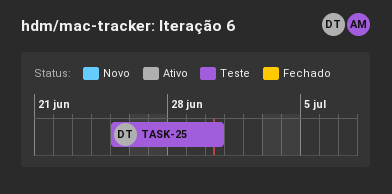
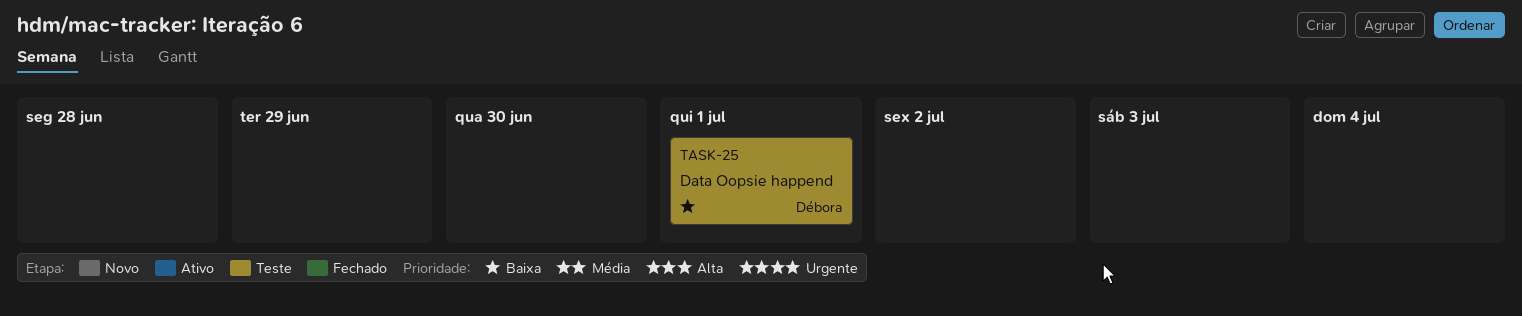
TASK-25, due: Jun 30 -> Jul 1

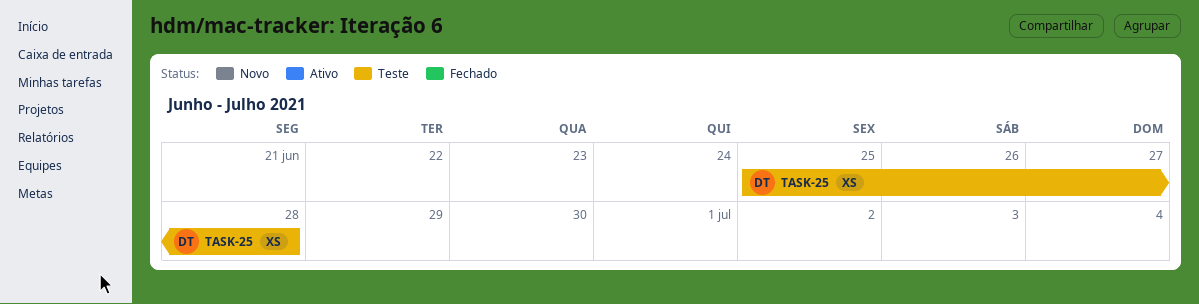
TASK-25, due: Jul 1 -> Jun 28

